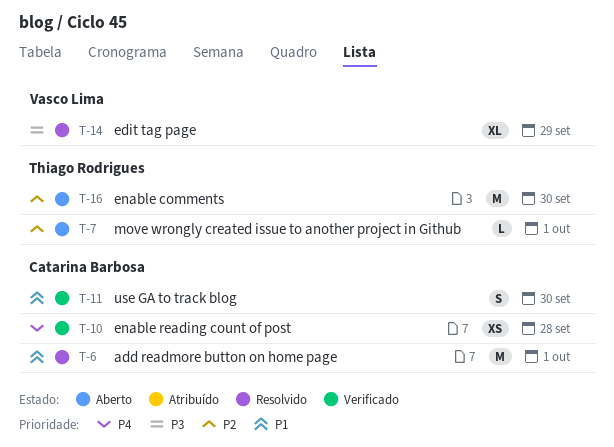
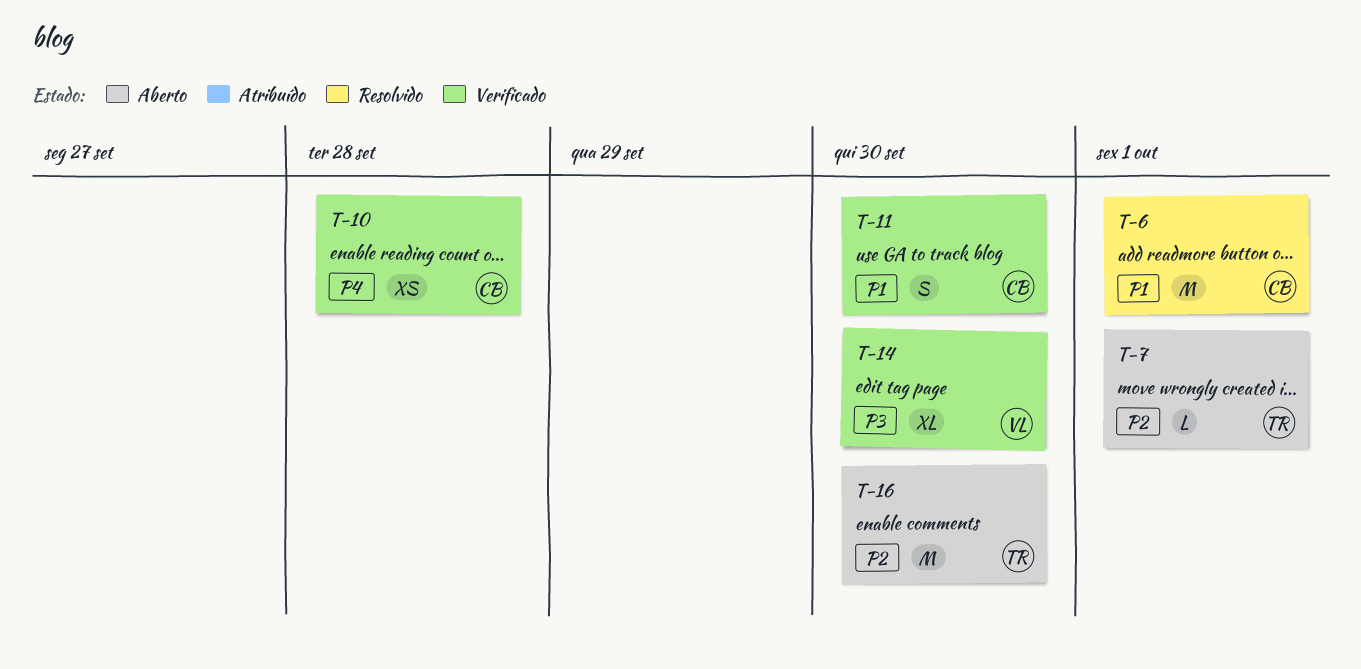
T-14, status: Resolvido -> Verificado
T-14, due: Sep 29 -> Sep 30

